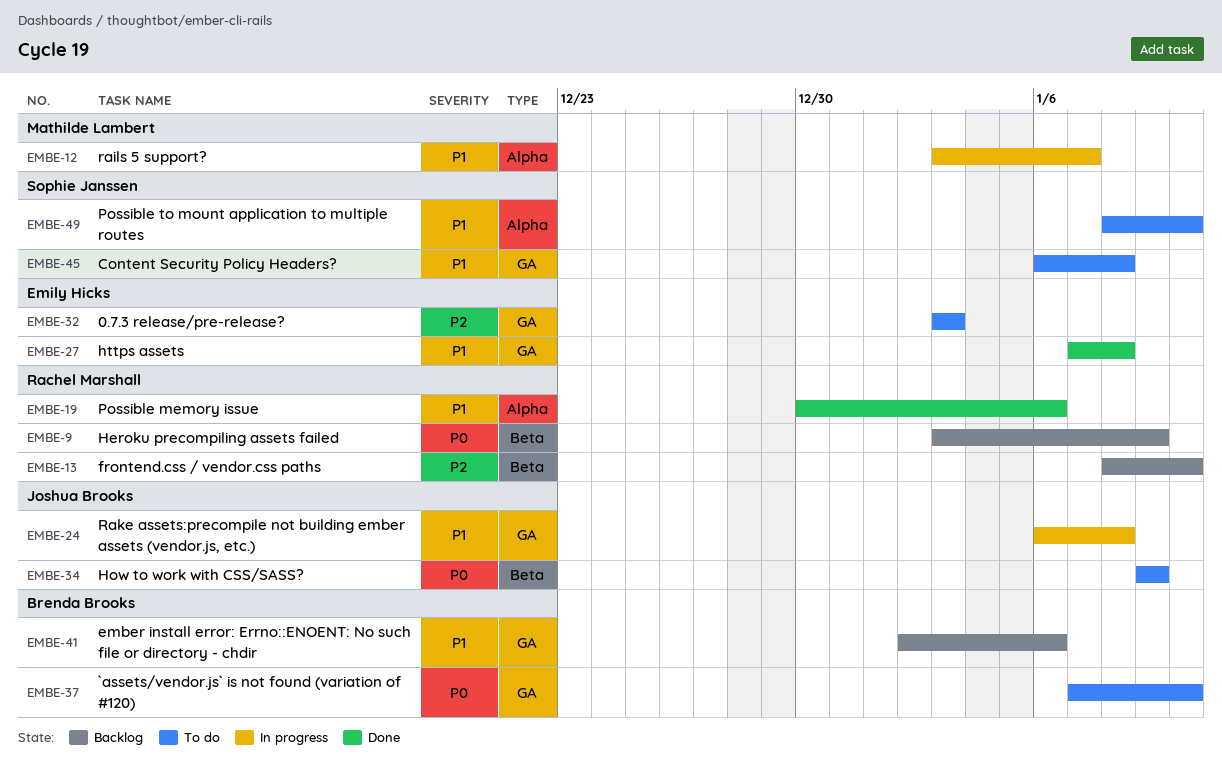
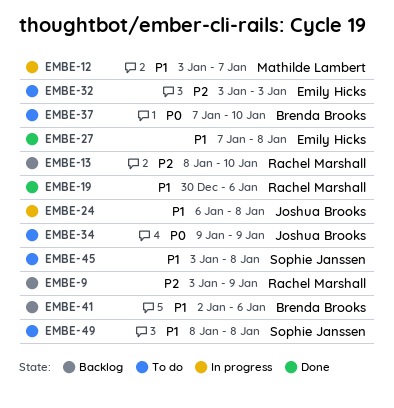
EMBE-9, priority: P0 -> P2
EMBE-45, start: Jan 6 -> Jan 3
EMBE-49, due: Jan 10 -> Jan 8

